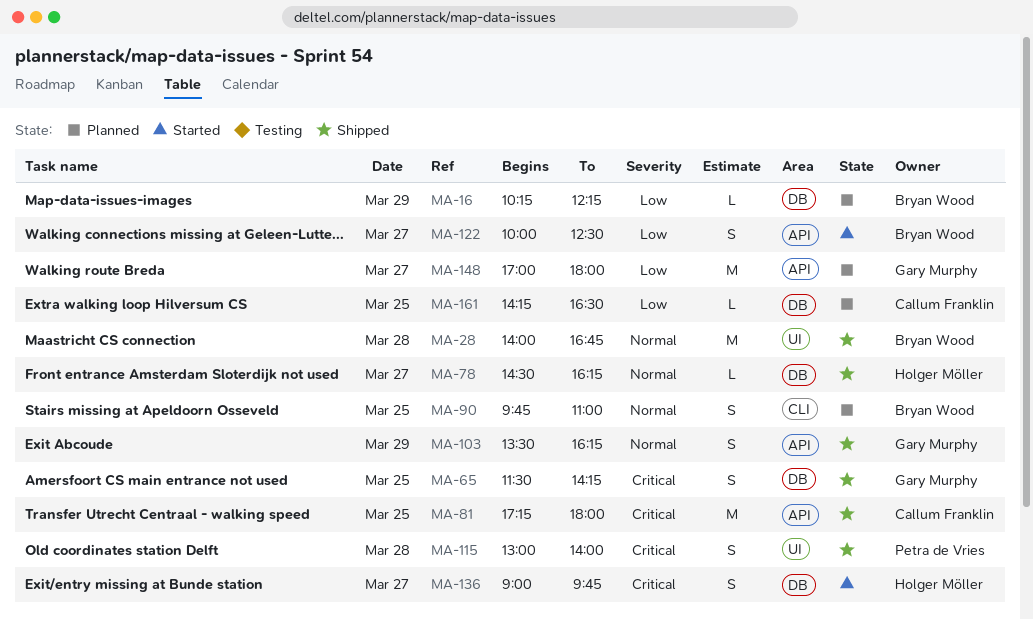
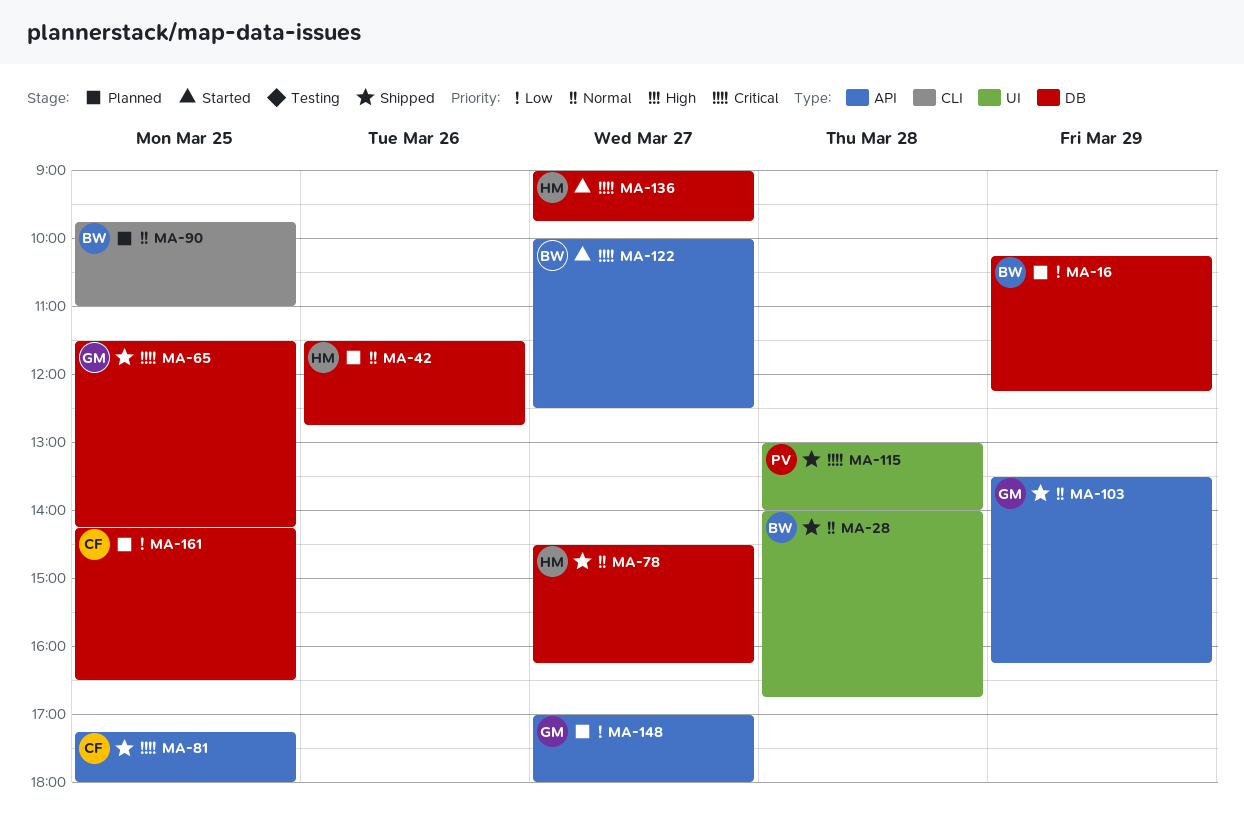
MA-42: none -> present
MA-122, priority: Low -> Critical

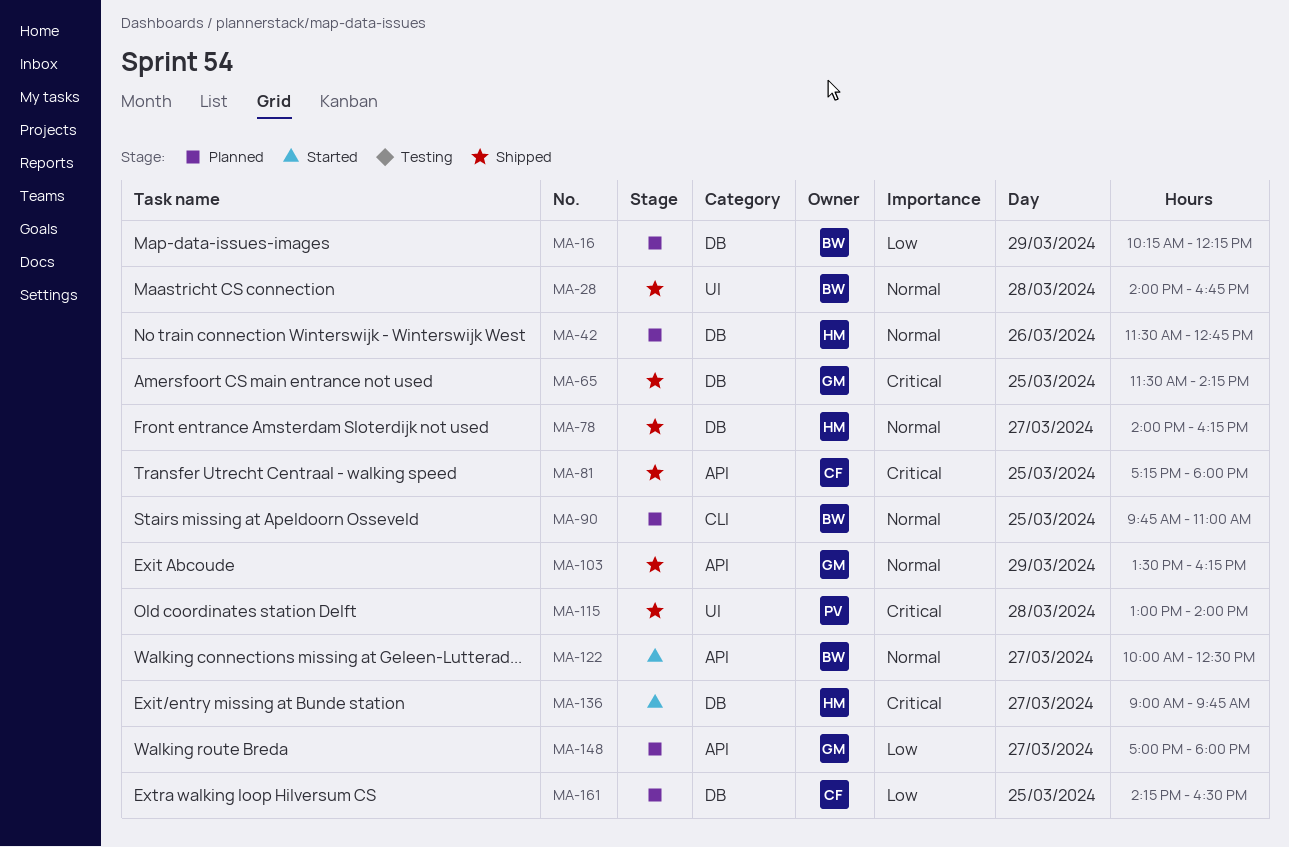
MA-78, begins: 14:30 -> 14:00
MA-122, priority: Critical -> Normal

